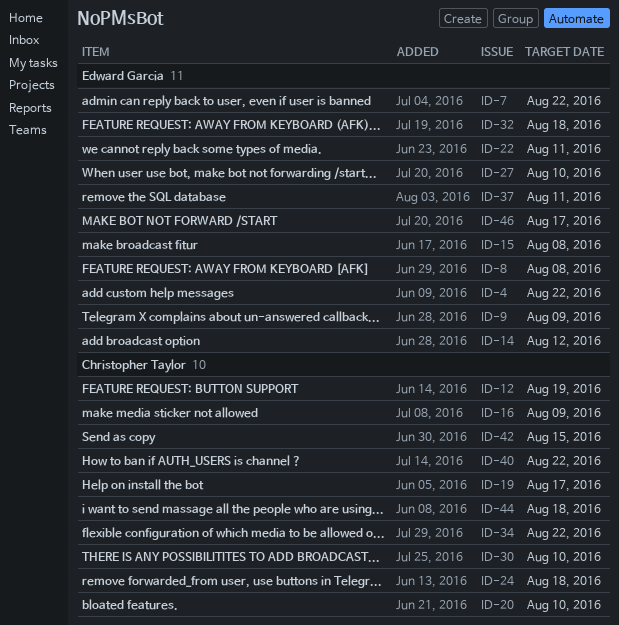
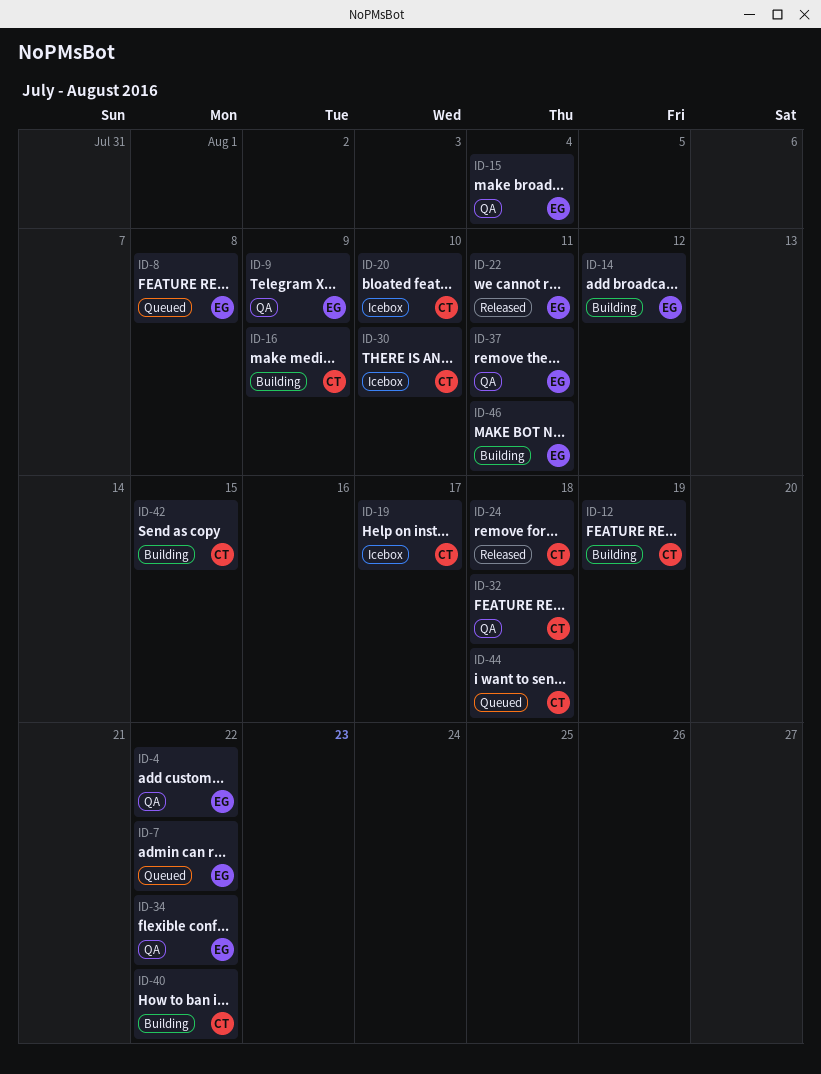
ID-15, due: Aug 8 -> Aug 4
ID-27: present -> none
ID-32, owner: Edward Garcia -> Christopher Taylor
ID-34, owner: Christopher Taylor -> Edward Garcia
ID-46, due: Aug 17 -> Aug 11

